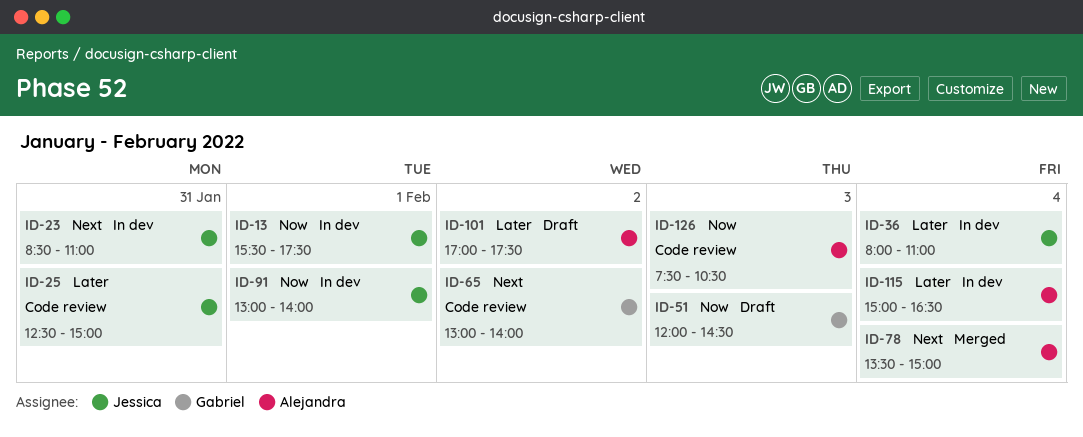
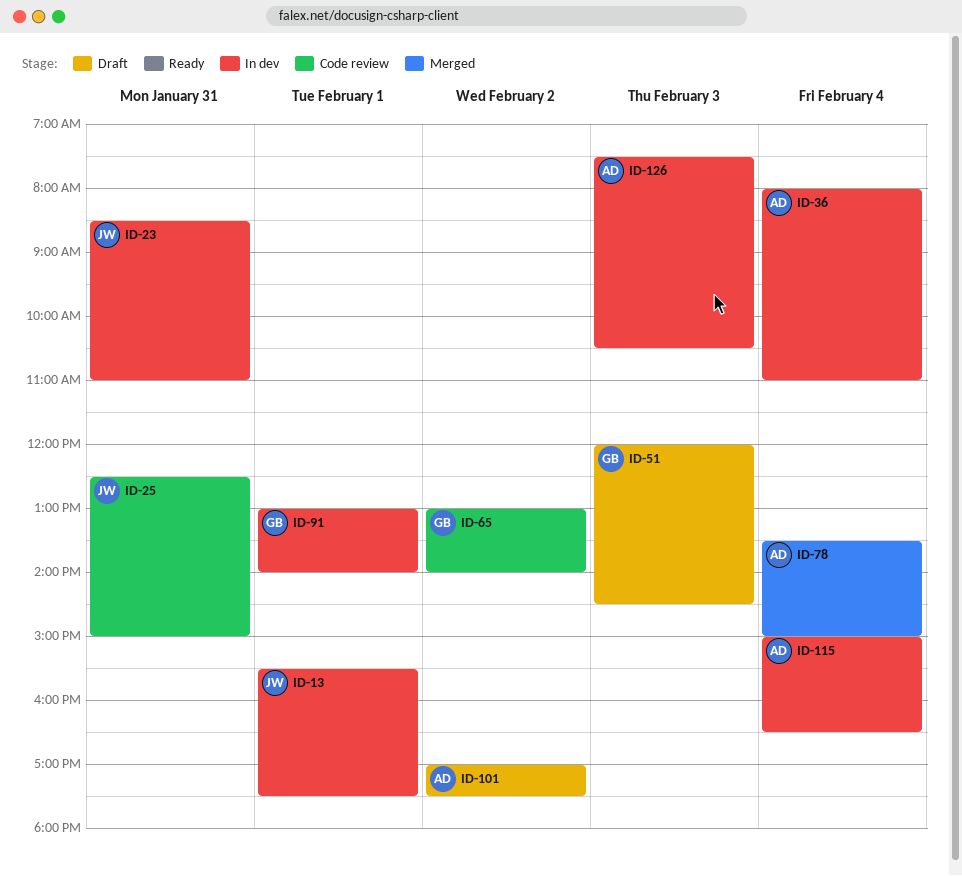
ID-36, owner: Jessica -> Alejandra
ID-91, owner: Jessica -> Gabriel
ID-126, status: Code review -> In dev

